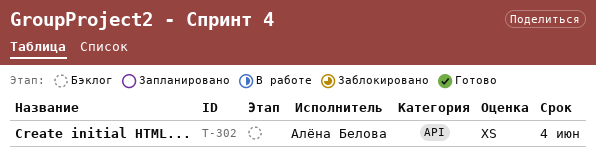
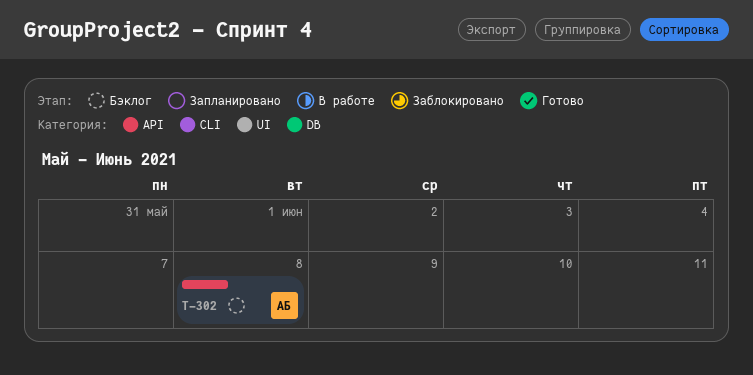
T-302, due: Jun 4 -> Jun 8

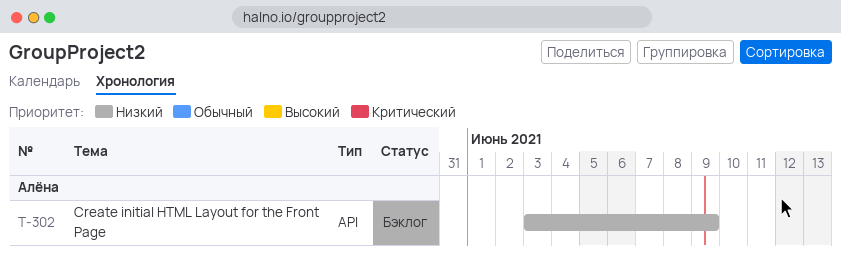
T-302, due: Jun 8 -> Jun 9

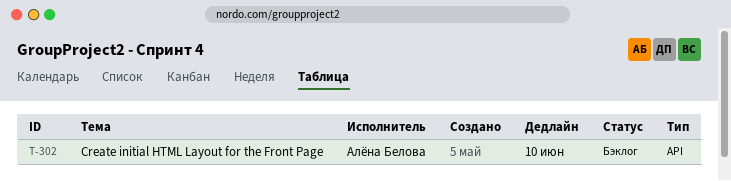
T-302, due: Jun 9 -> Jun 10

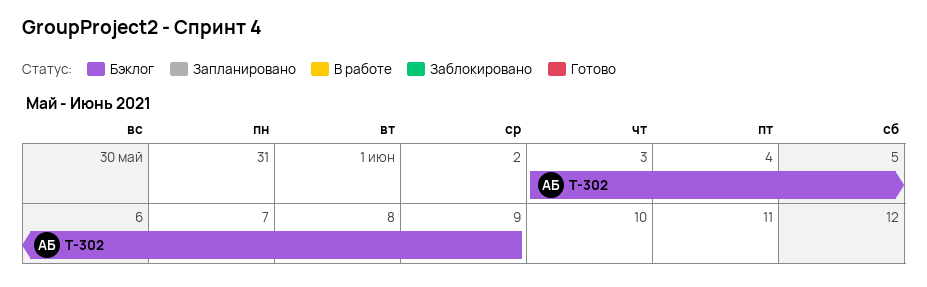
T-302, due: Jun 10 -> Jun 9

